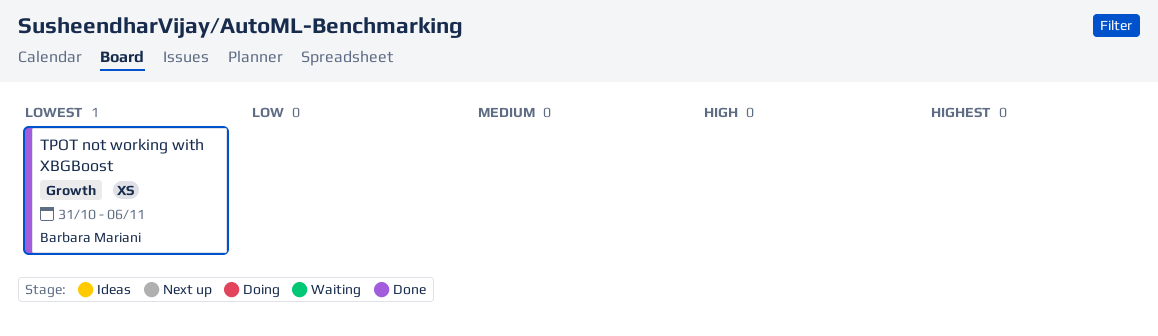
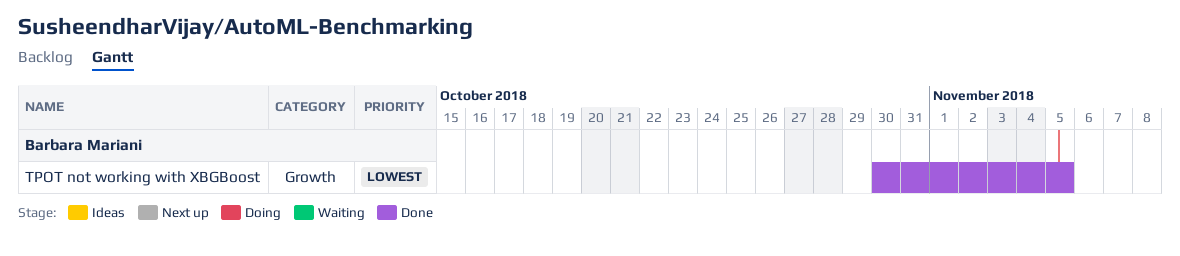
TPOT not working with XBGBoost, start: Oct 31 -> Oct 30
TPOT not working with XBGBoost, due: Nov 6 -> Nov 5

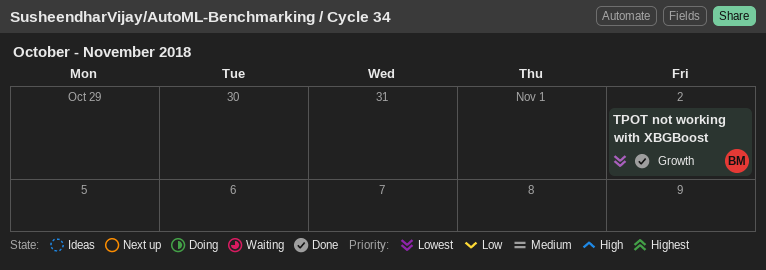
TPOT not working with XBGBoost, due: Nov 5 -> Nov 2

